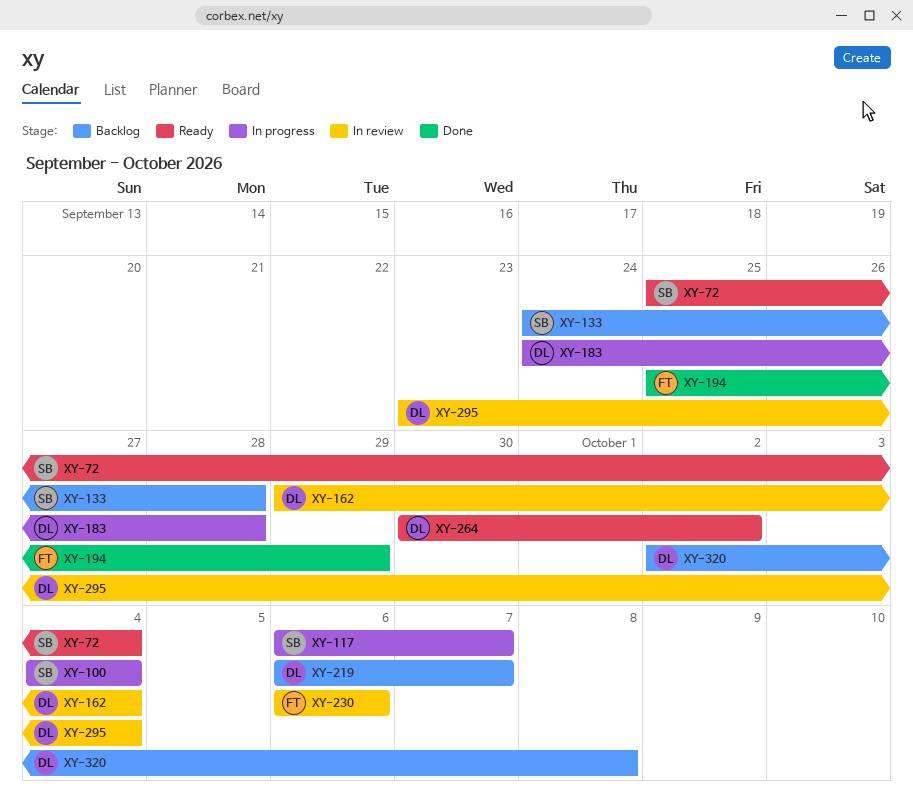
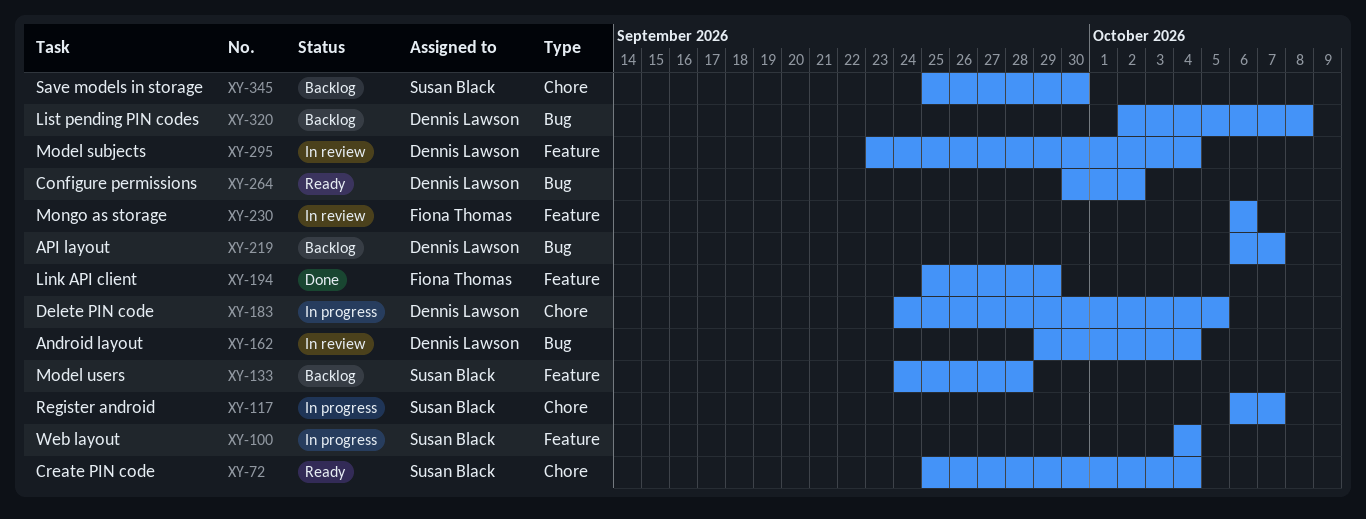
XY-183, due: Sep 28 -> Oct 5
XY-345: none -> present

